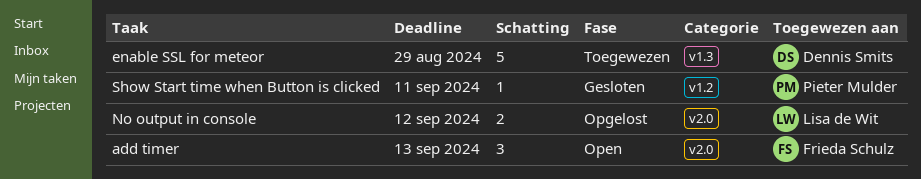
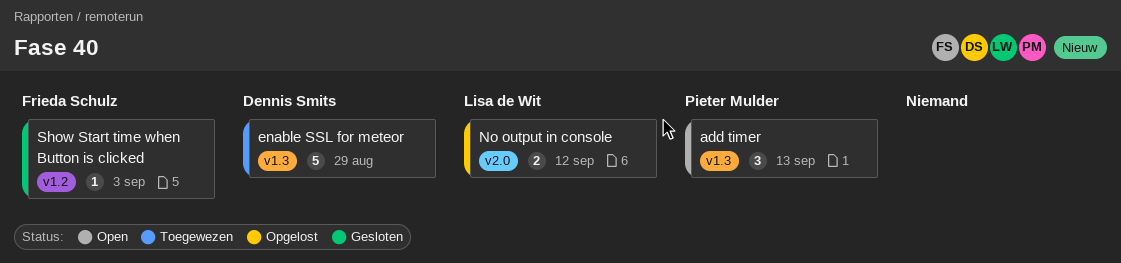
add timer, owner: Frieda Schulz -> Pieter Mulder
add timer, label: v2.0 -> v1.3
Show Start time when Button is clicked, owner: Pieter Mulder -> Frieda Schulz
Show Start time when Button is clicked, due: Sep 11 -> Sep 3

